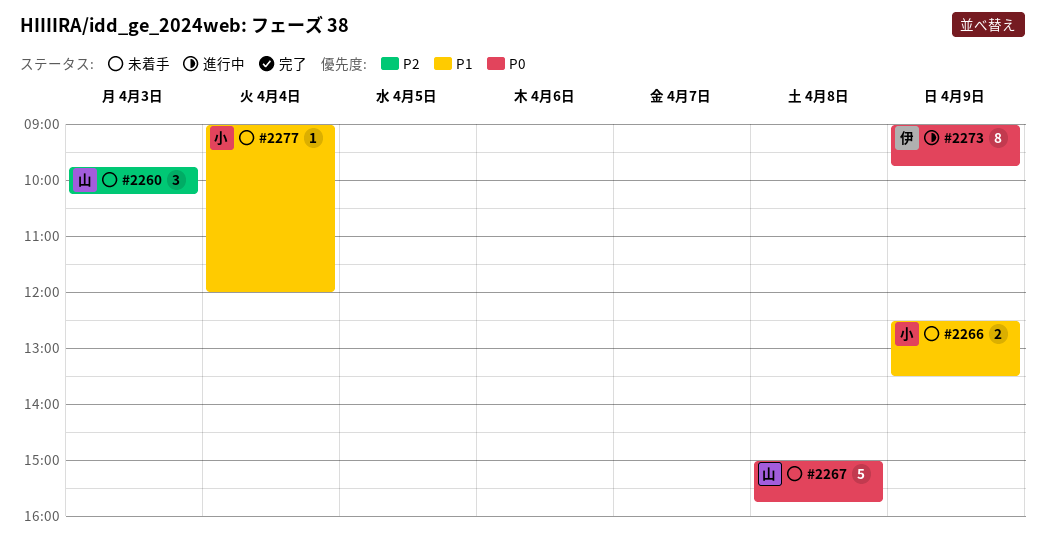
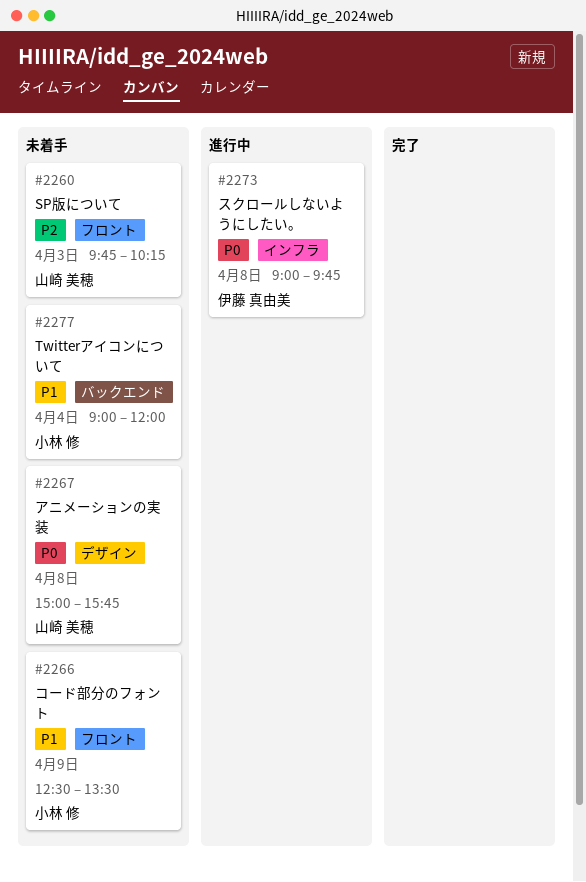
#2273, day: Apr 9 -> Apr 8

